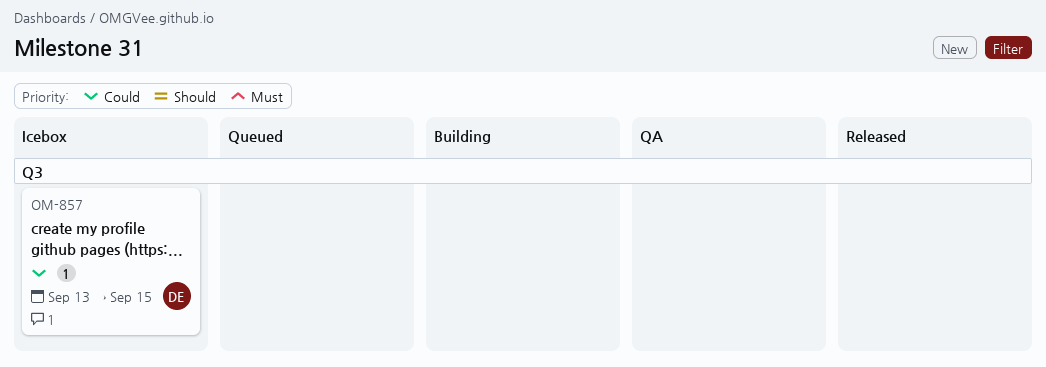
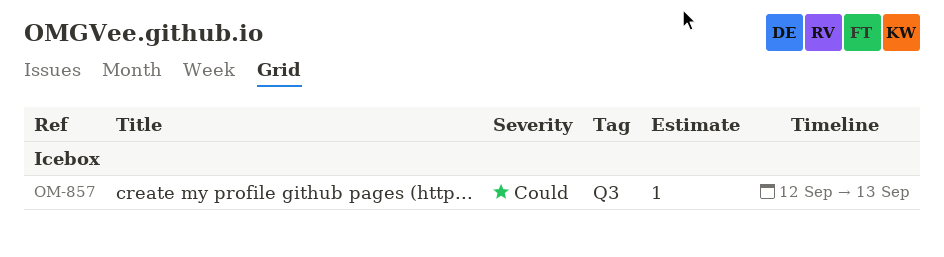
OM-857, start: Sep 13 -> Sep 12
OM-857, due: Sep 15 -> Sep 13

